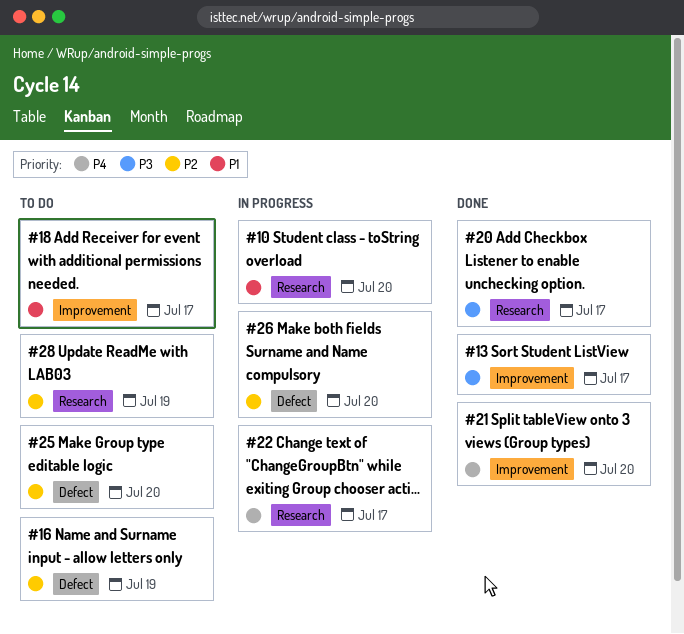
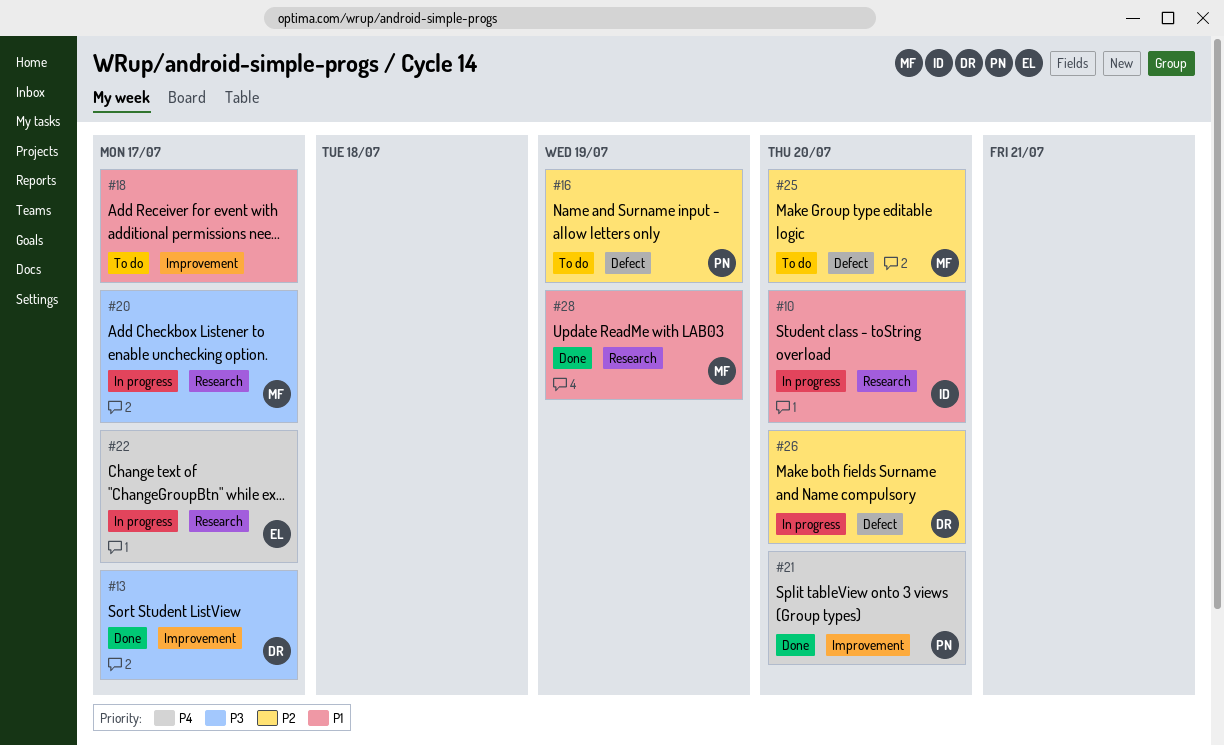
#20, status: Done -> In progress
#28, status: To do -> Done
#28, priority: P2 -> P1

